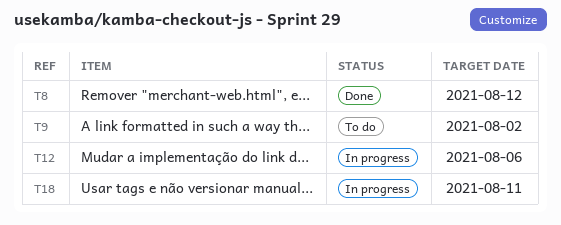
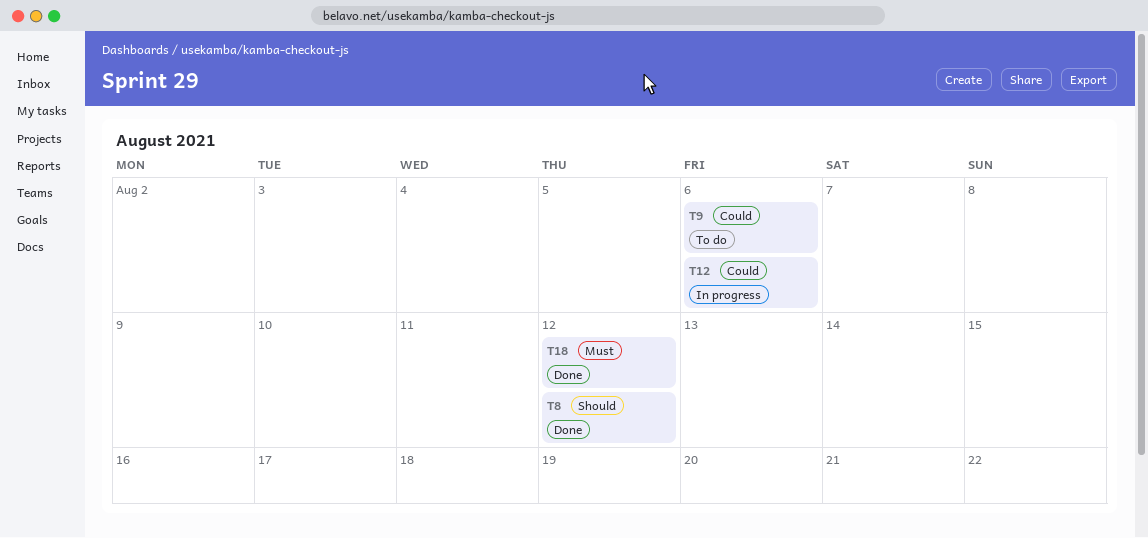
T9, due: Aug 2 -> Aug 6
T18, status: In progress -> Done
T18, due: Aug 11 -> Aug 12

